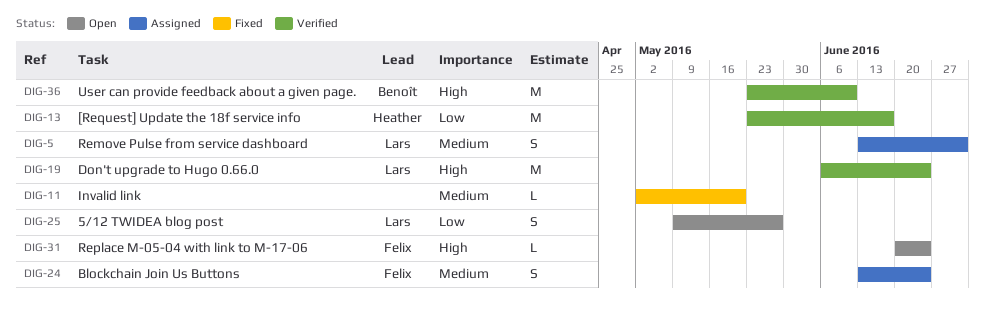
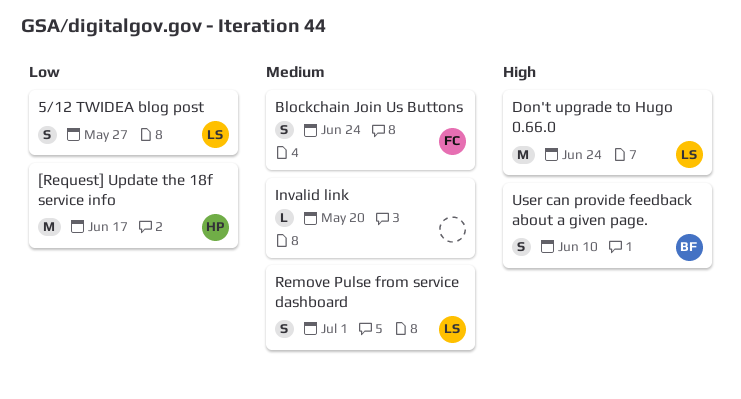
Replace M-05-04 with link to M-17-06: present -> none
User can provide feedback about a given page., estimate: M -> S

